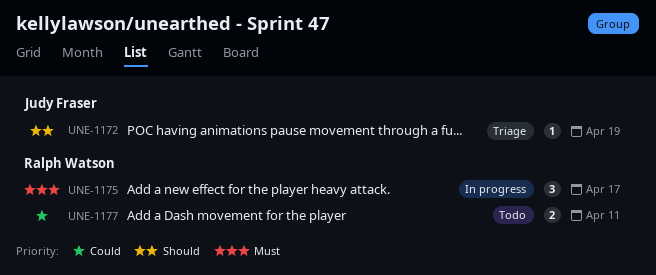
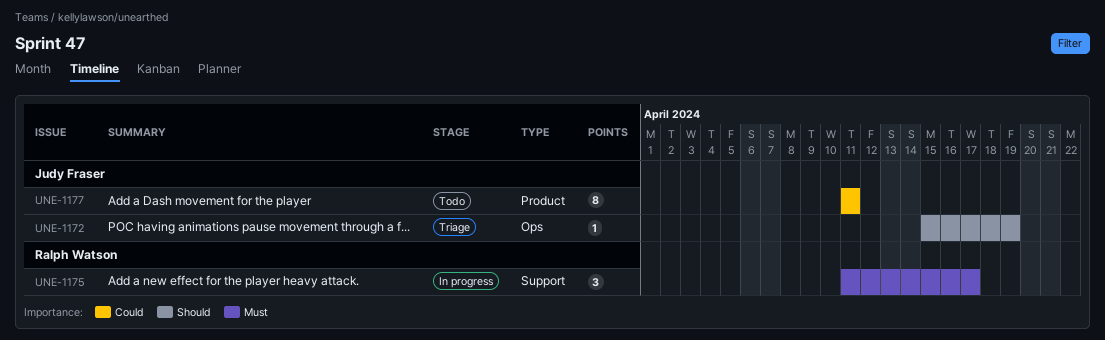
UNE-1177, owner: Ralph Watson -> Judy Fraser
UNE-1177, estimate: 2 -> 8

